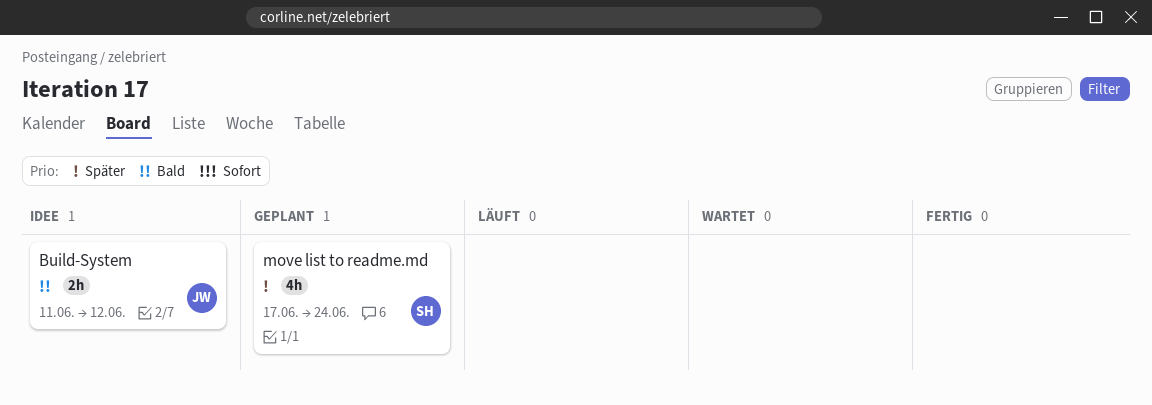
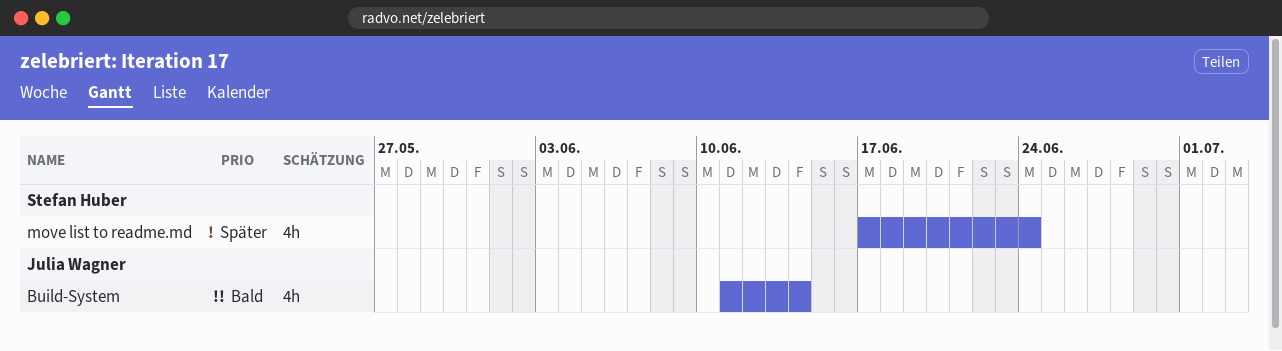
Build-System, estimate: 2h -> 4h
Build-System, due: Jun 12 -> Jun 14

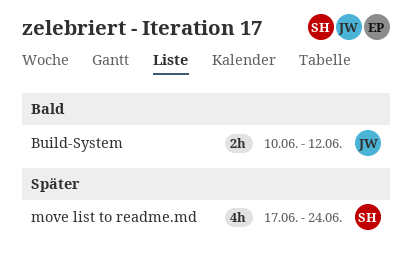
Build-System, estimate: 4h -> 2h
Build-System, start: Jun 11 -> Jun 10
Build-System, due: Jun 14 -> Jun 12

